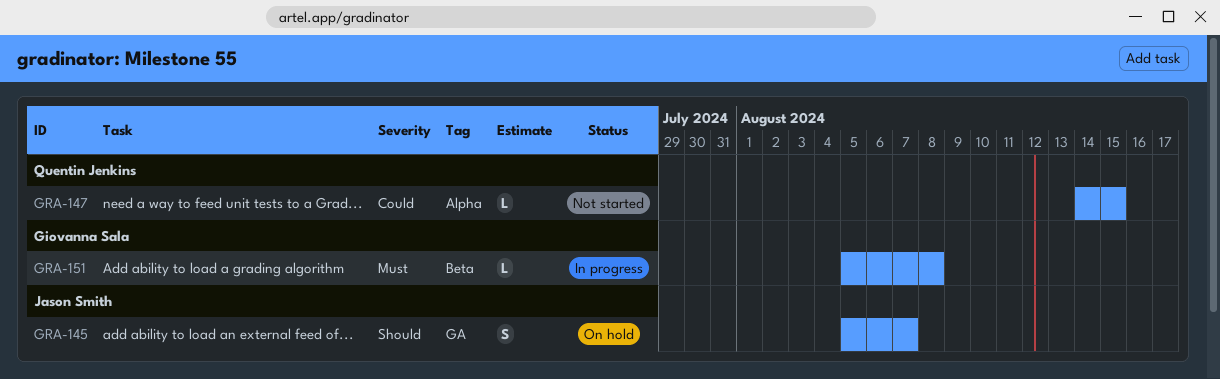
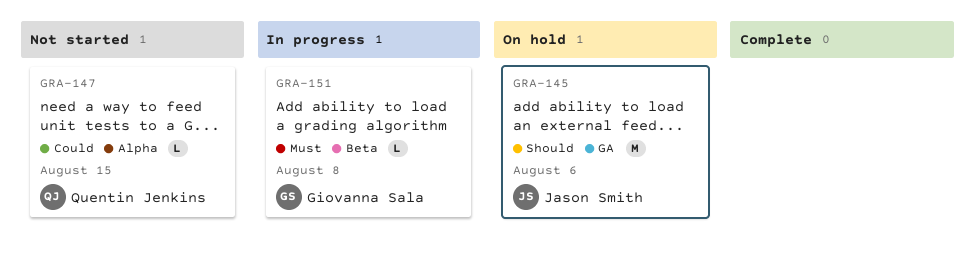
GRA-145, estimate: S -> M
GRA-145, due: Aug 7 -> Aug 6

